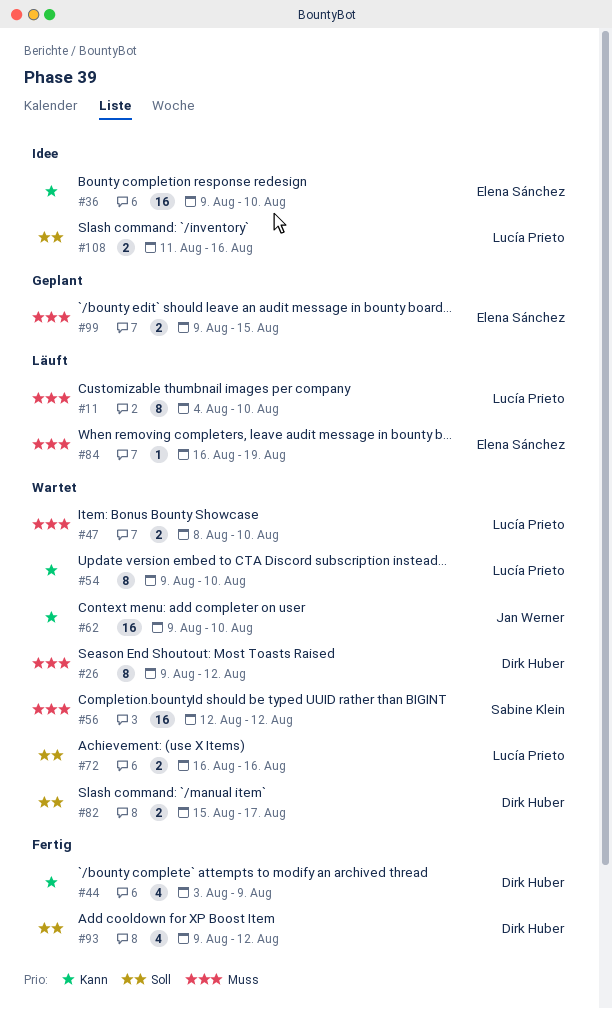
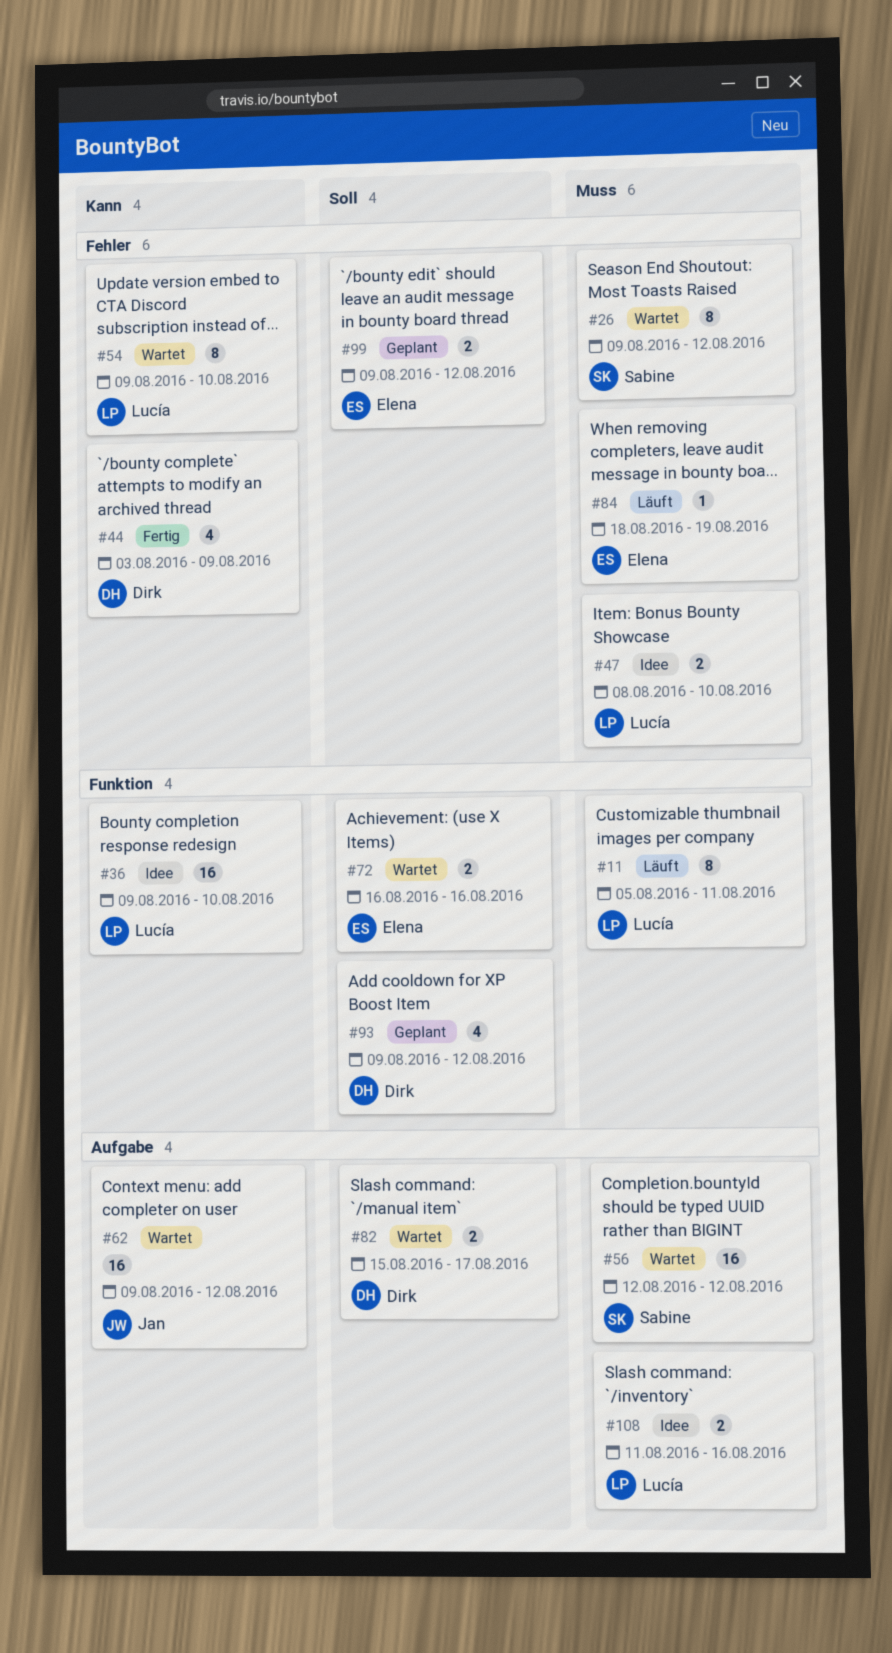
#11, start: Aug 4 -> Aug 5
#11, due: Aug 10 -> Aug 11
#26, owner: Dirk Huber -> Sabine Klein
#36, owner: Elena Sánchez -> Lucía Prieto
#47, status: Wartet -> Idee
#62, due: Aug 10 -> Aug 12
#72, owner: Lucía Prieto -> Elena Sánchez
#84, start: Aug 16 -> Aug 18
#93, status: Fertig -> Geplant
#99, priority: Muss -> Soll
#99, due: Aug 15 -> Aug 12
#108, priority: Soll -> Muss

